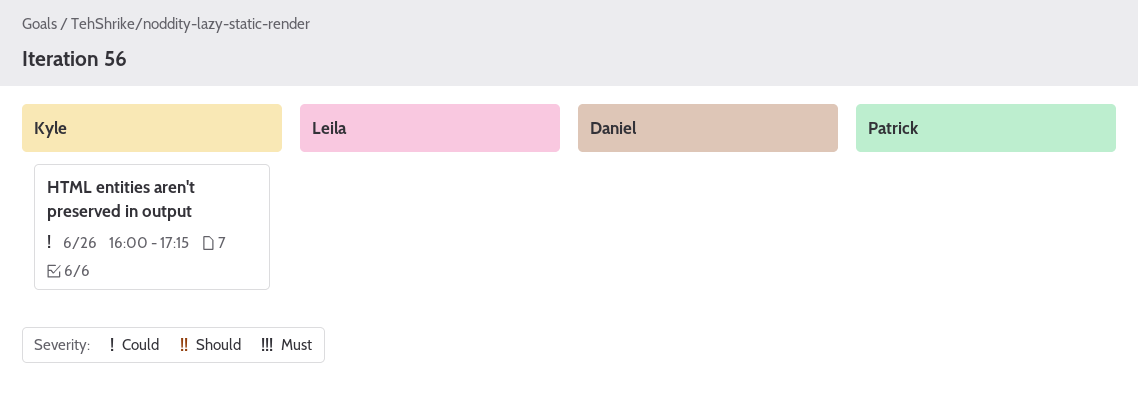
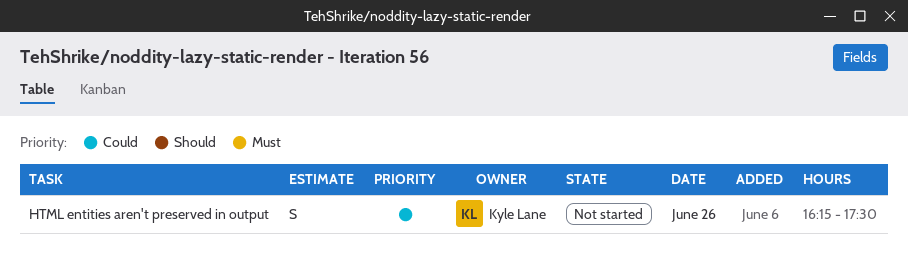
HTML entities aren't preserved in output, begins: 16:00 -> 16:15
HTML entities aren't preserved in output, ends: 17:15 -> 17:30

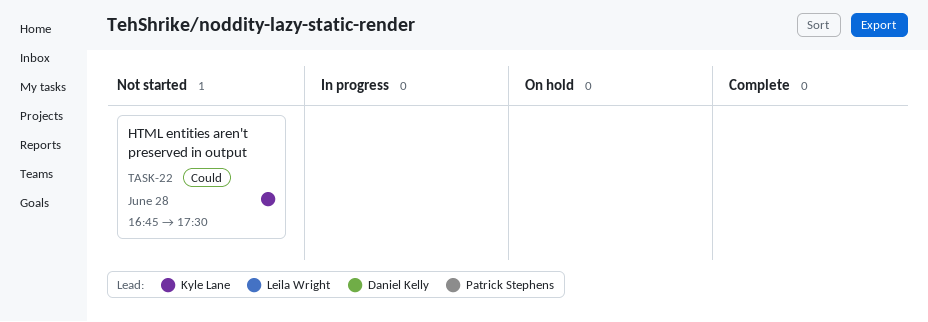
HTML entities aren't preserved in output, day: Jun 26 -> Jun 28
HTML entities aren't preserved in output, begins: 16:15 -> 16:45

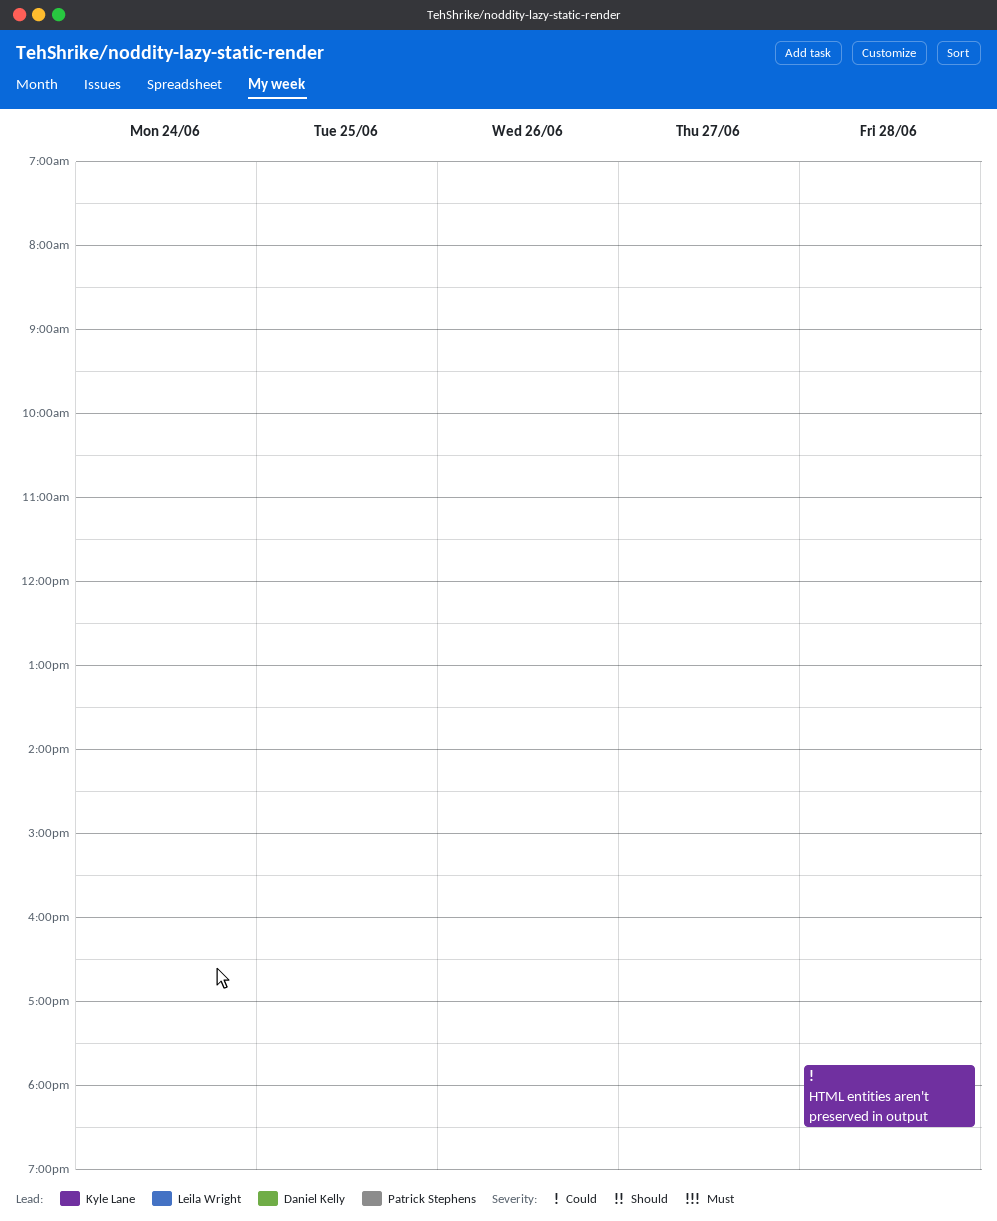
HTML entities aren't preserved in output, begins: 16:45 -> 17:45
HTML entities aren't preserved in output, ends: 17:30 -> 18:30

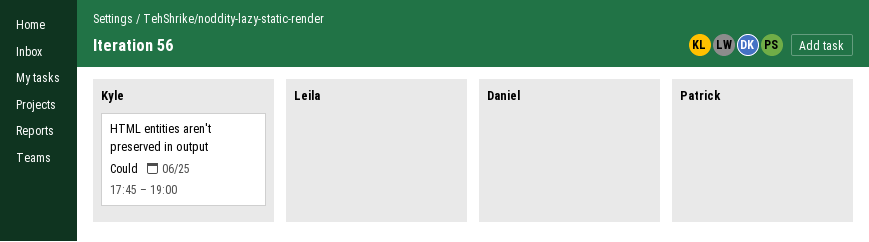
HTML entities aren't preserved in output, day: Jun 28 -> Jun 25
HTML entities aren't preserved in output, ends: 18:30 -> 19:00

